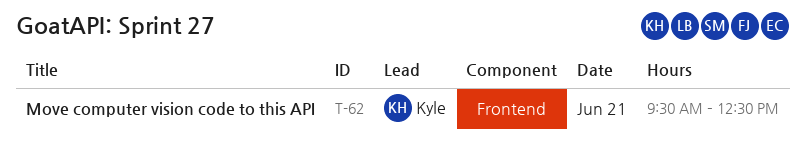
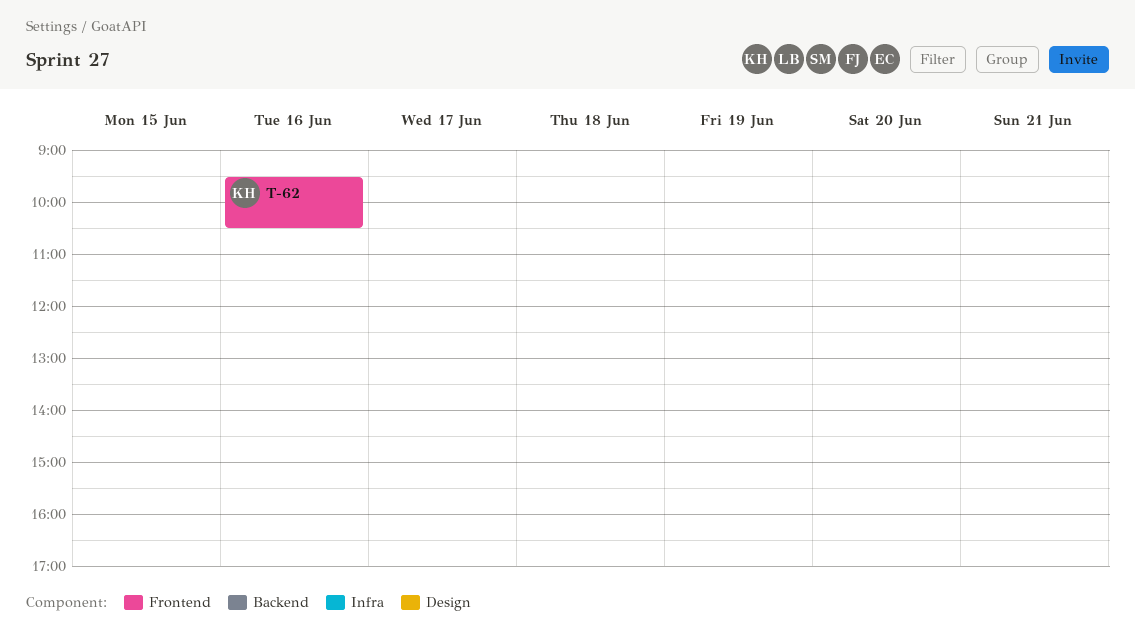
T-62, day: Jun 21 -> Jun 16
T-62, ends: 12:30 -> 10:30

